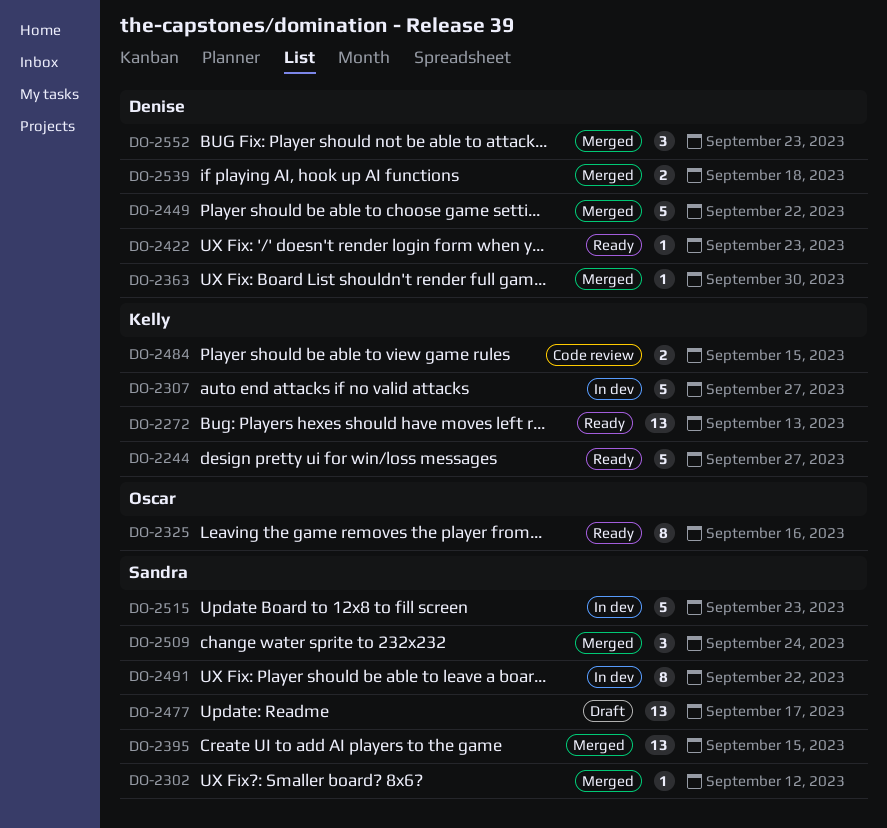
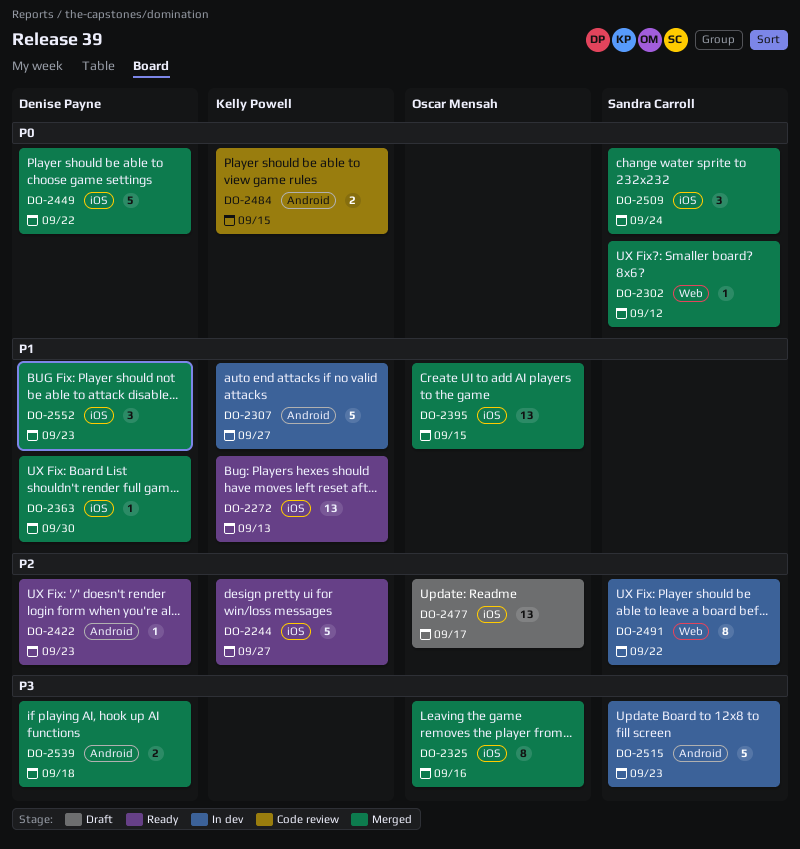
DO-2325, status: Ready -> Merged
DO-2395, owner: Sandra Carroll -> Oscar Mensah
DO-2477, owner: Sandra Carroll -> Oscar Mensah

